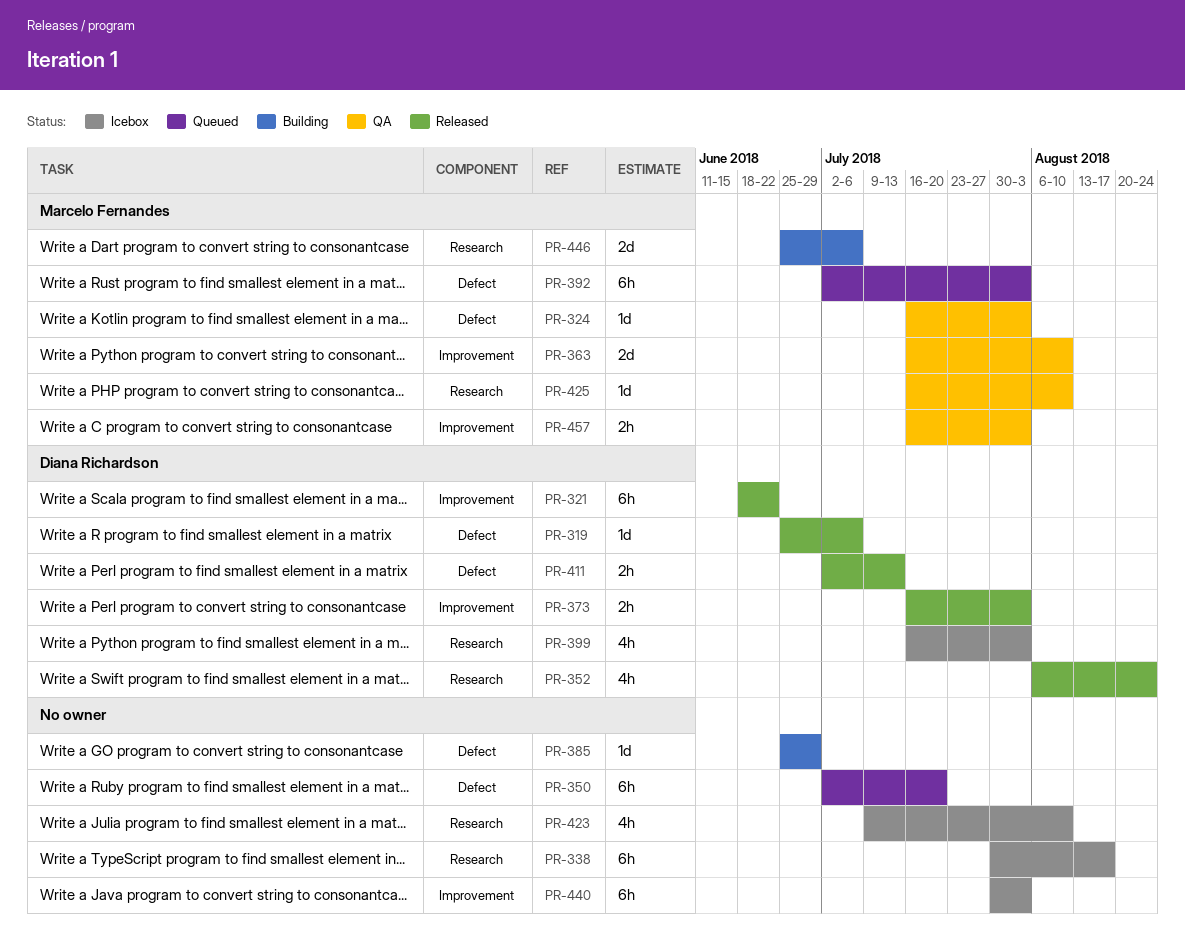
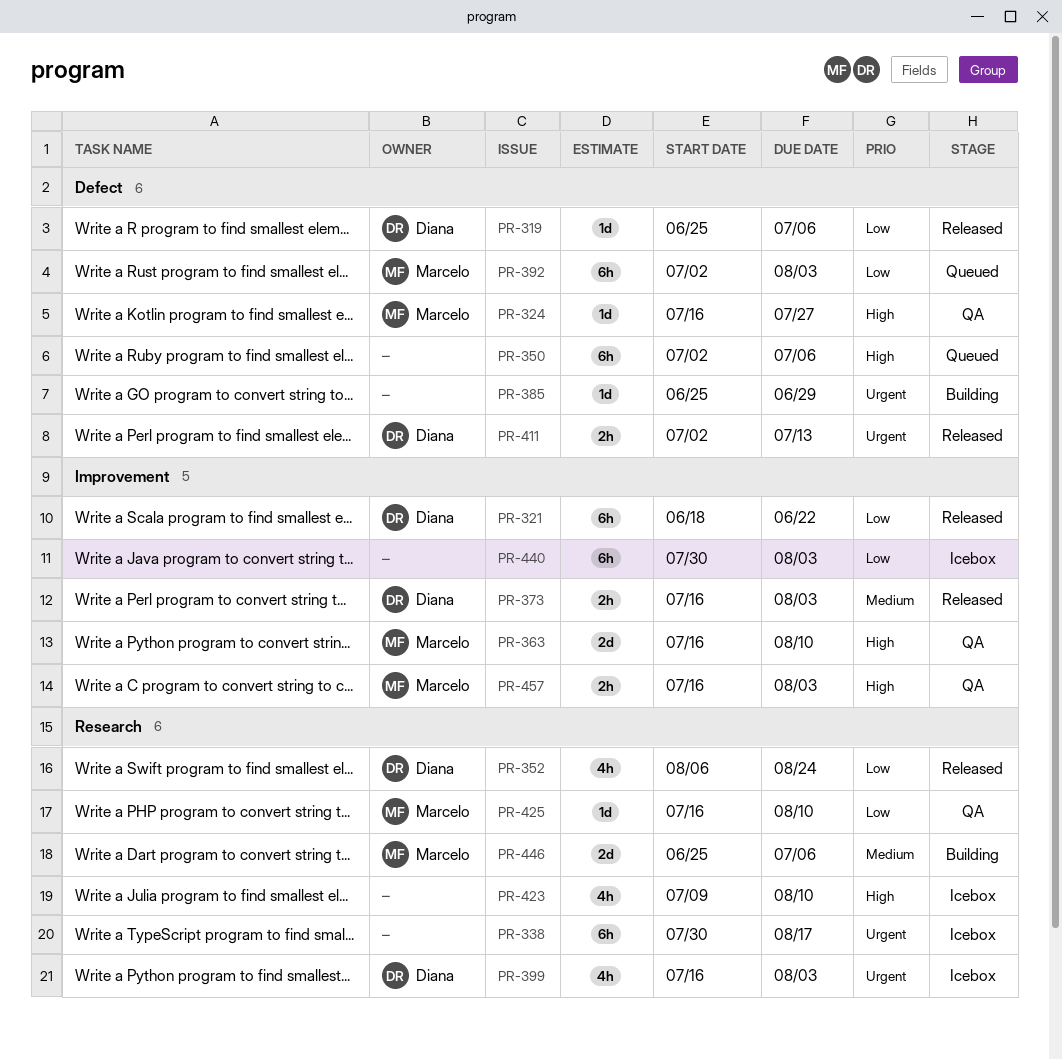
PR-324, due: Aug 3 -> Jul 27
PR-350, due: Jul 20 -> Jul 6

